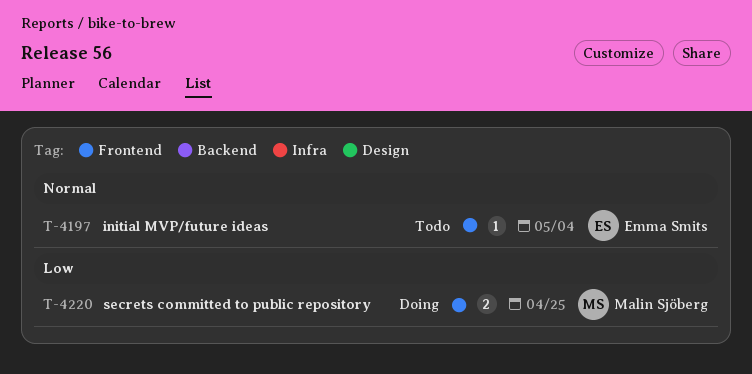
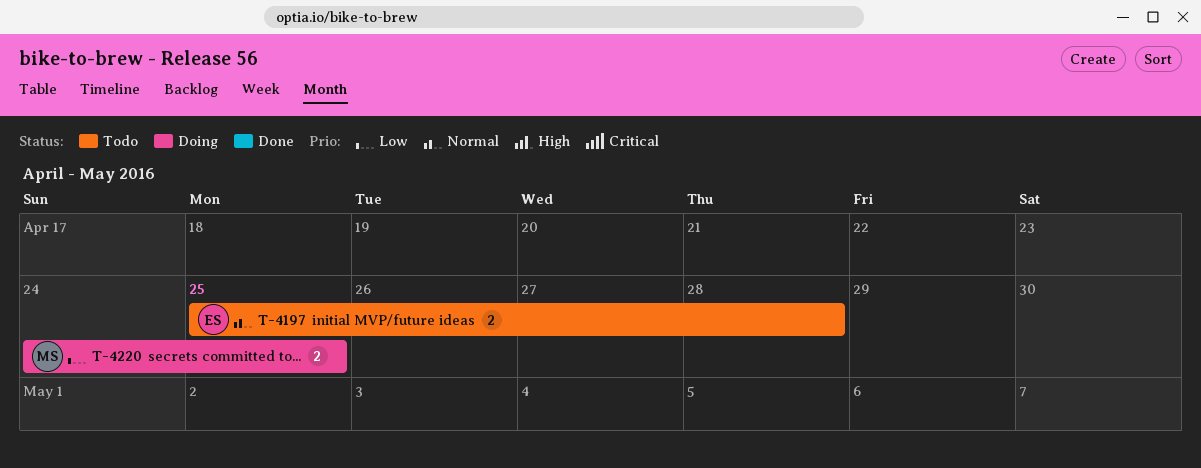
T-4197, estimate: 1 -> 2
T-4197, due: May 4 -> Apr 28

